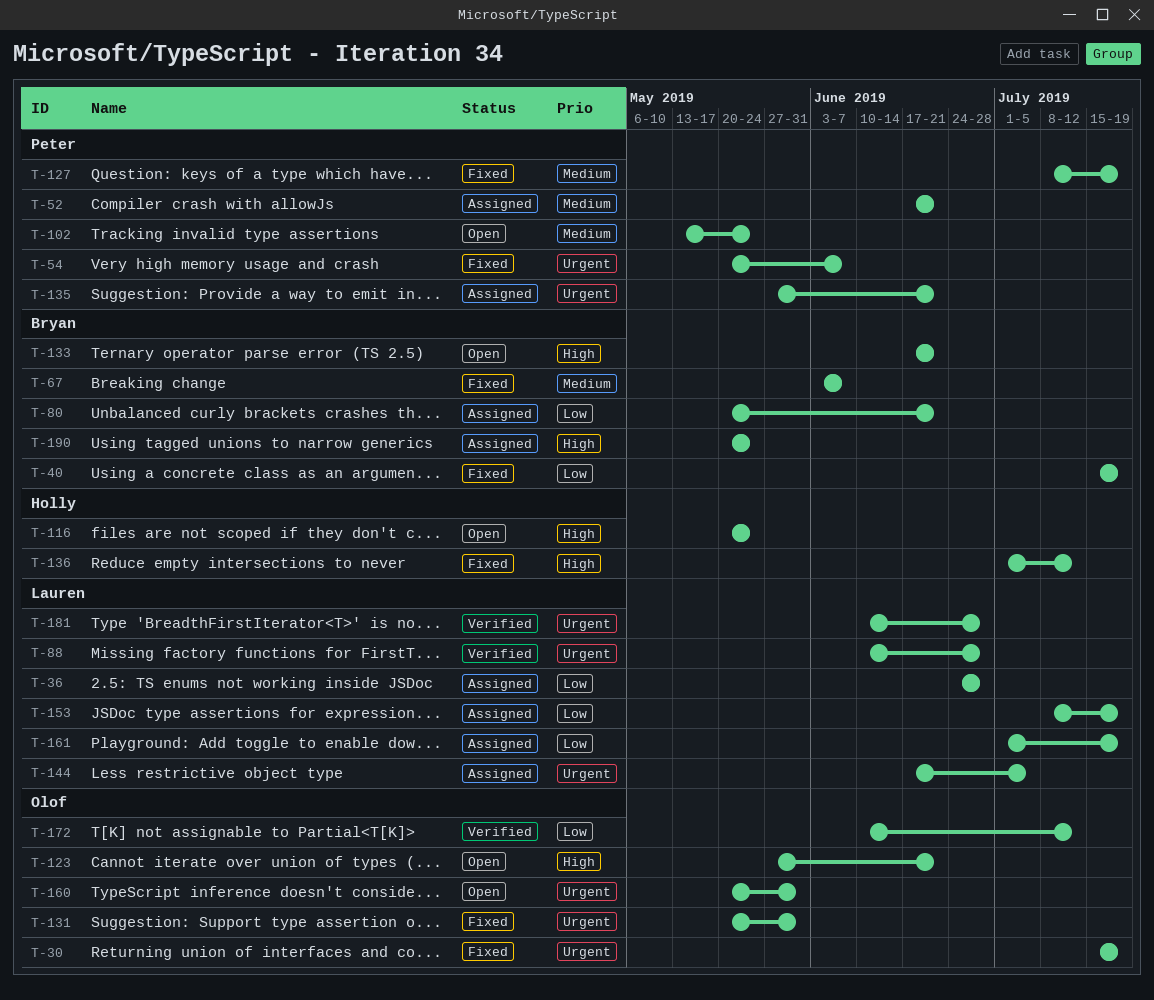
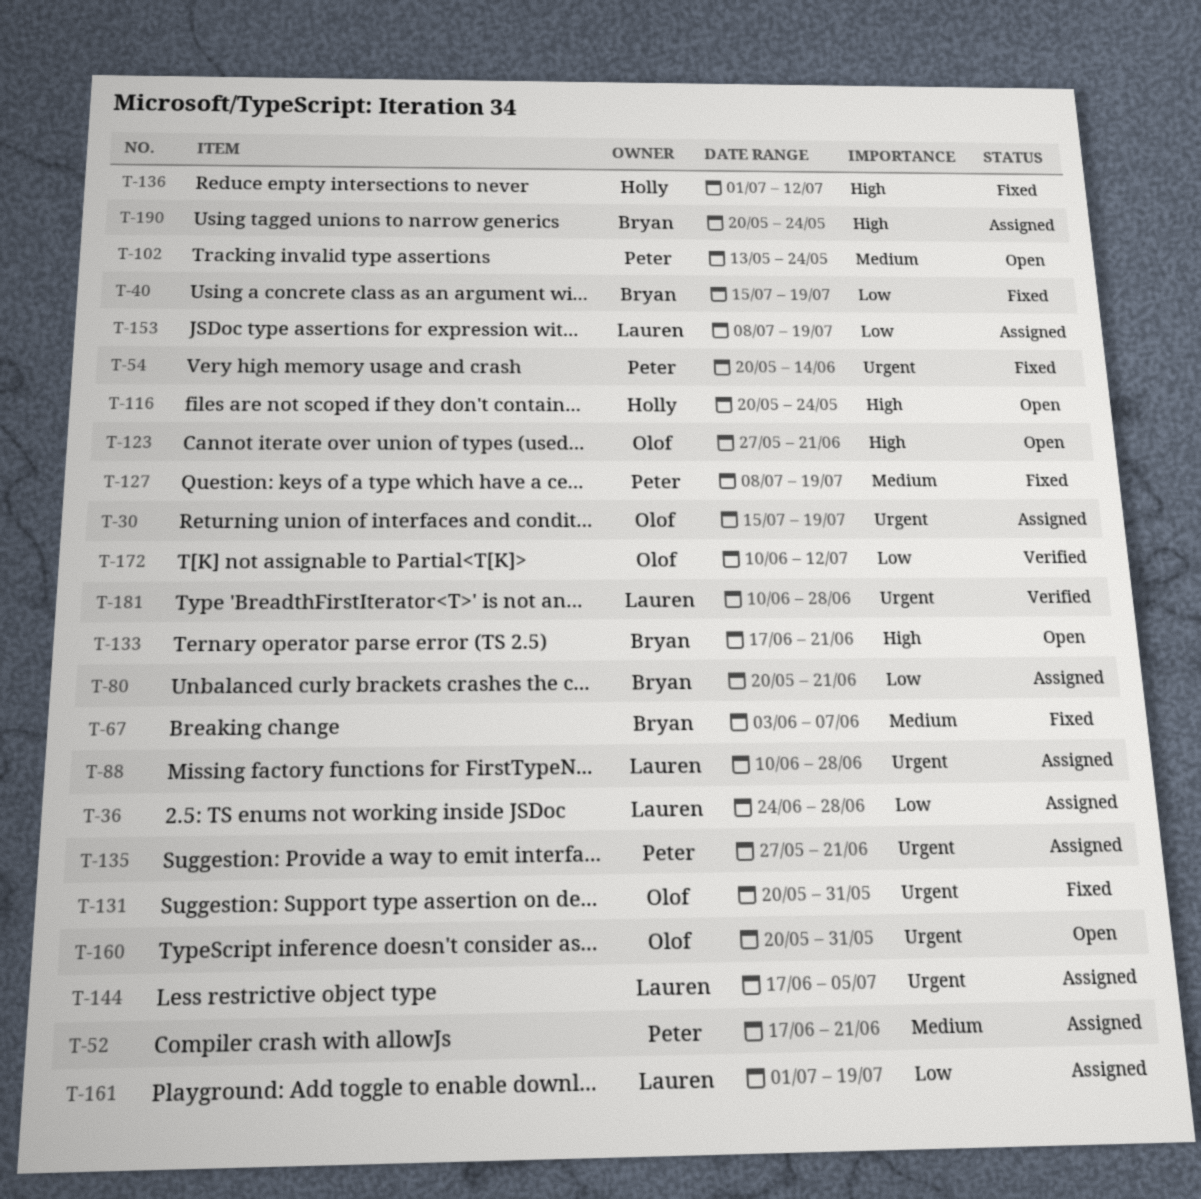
T-30, status: Fixed -> Assigned
T-54, due: Jun 7 -> Jun 14
T-88, status: Verified -> Assigned

